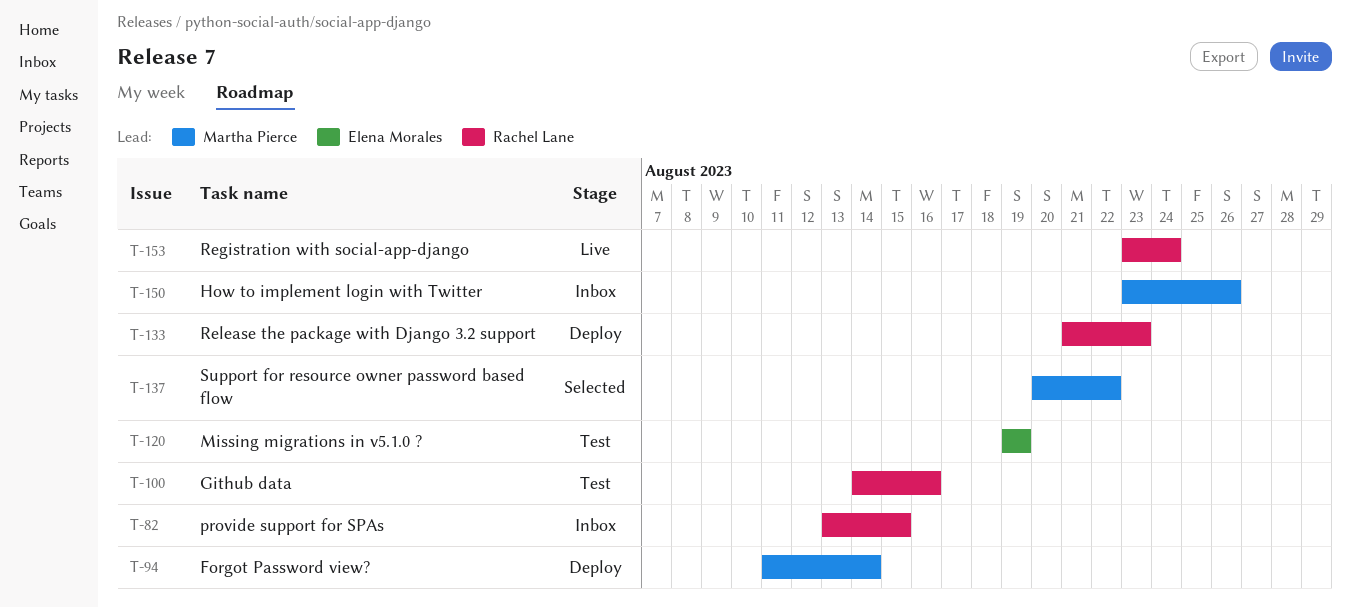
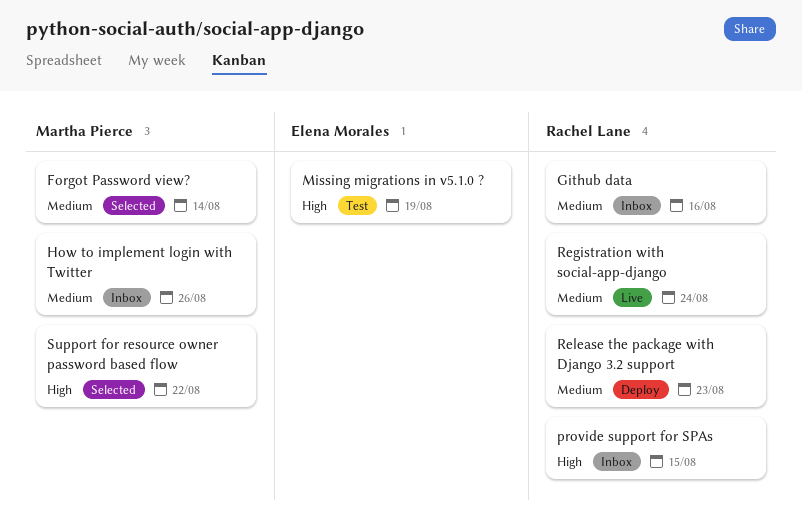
Forgot Password view?, status: Deploy -> Selected
Github data, status: Test -> Inbox

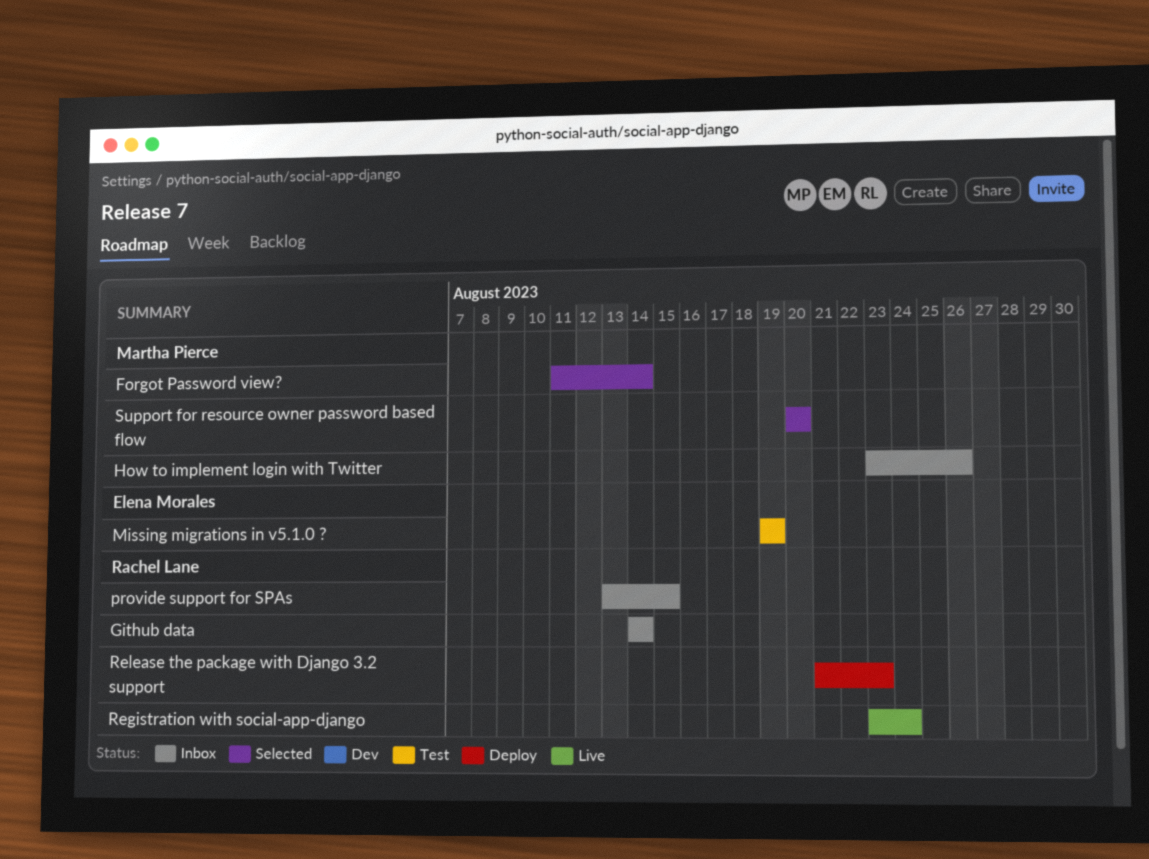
Github data, due: Aug 16 -> Aug 14
Support for resource owner password based flow, due: Aug 22 -> Aug 20

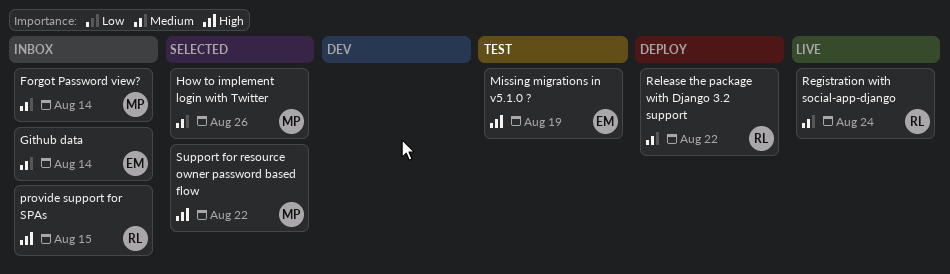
Forgot Password view?, status: Selected -> Inbox
Github data, owner: Rachel Lane -> Elena Morales
How to implement login with Twitter, status: Inbox -> Selected
Release the package with Django 3.2 support, due: Aug 23 -> Aug 22
Support for resource owner password based flow, due: Aug 20 -> Aug 22

